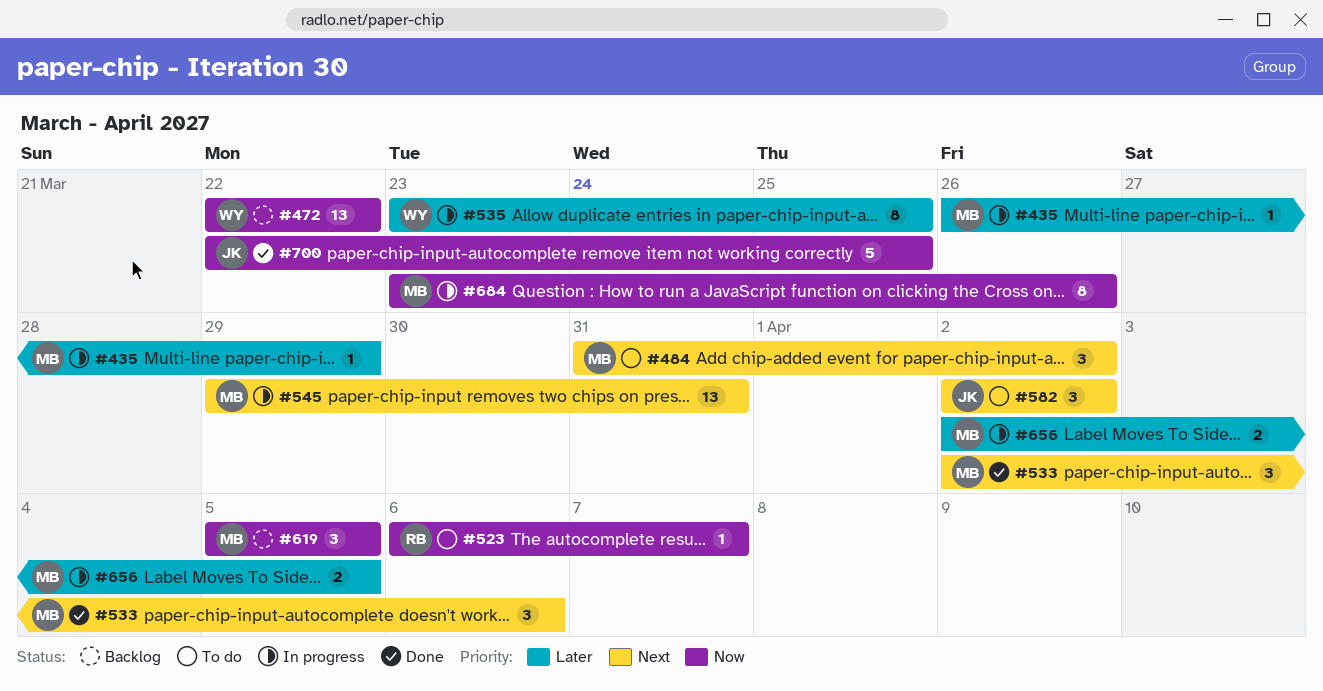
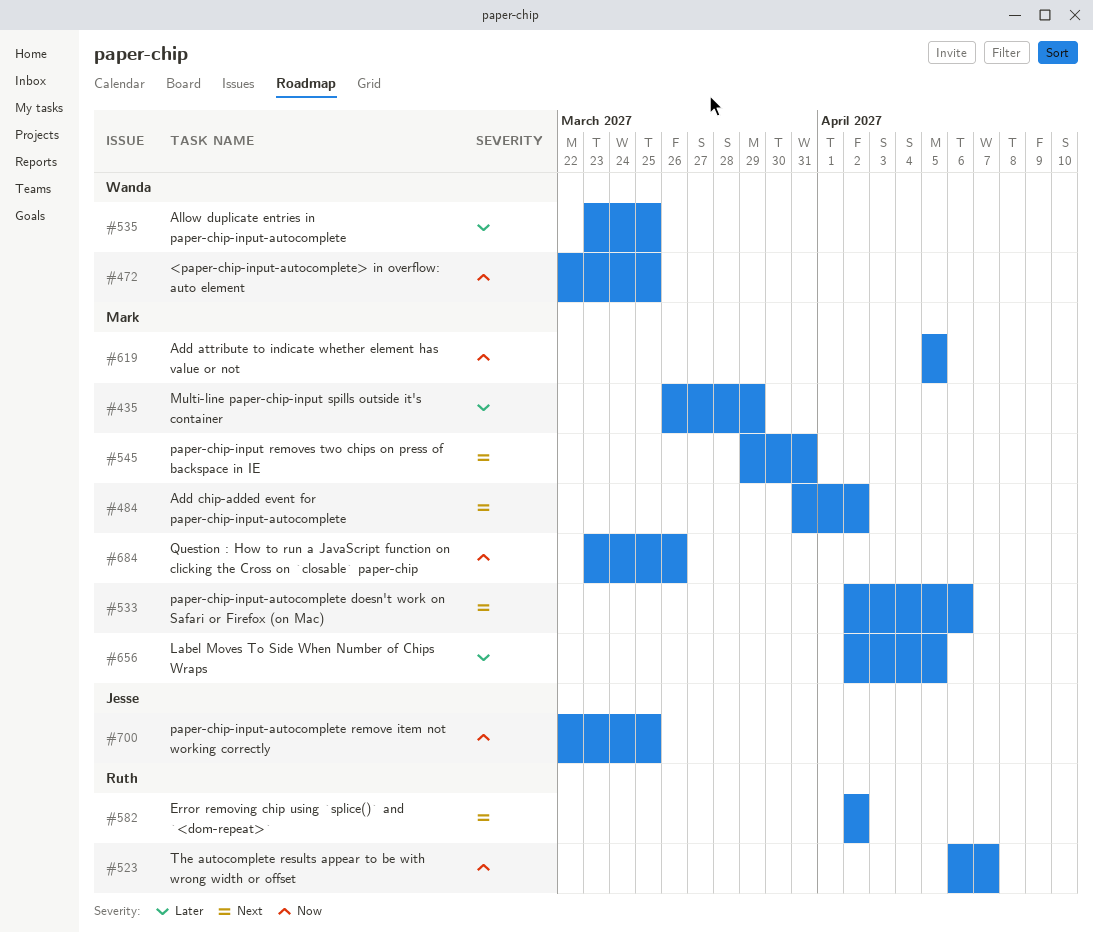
#472, due: Mar 22 -> Mar 25
#582, owner: Jesse -> Ruth

